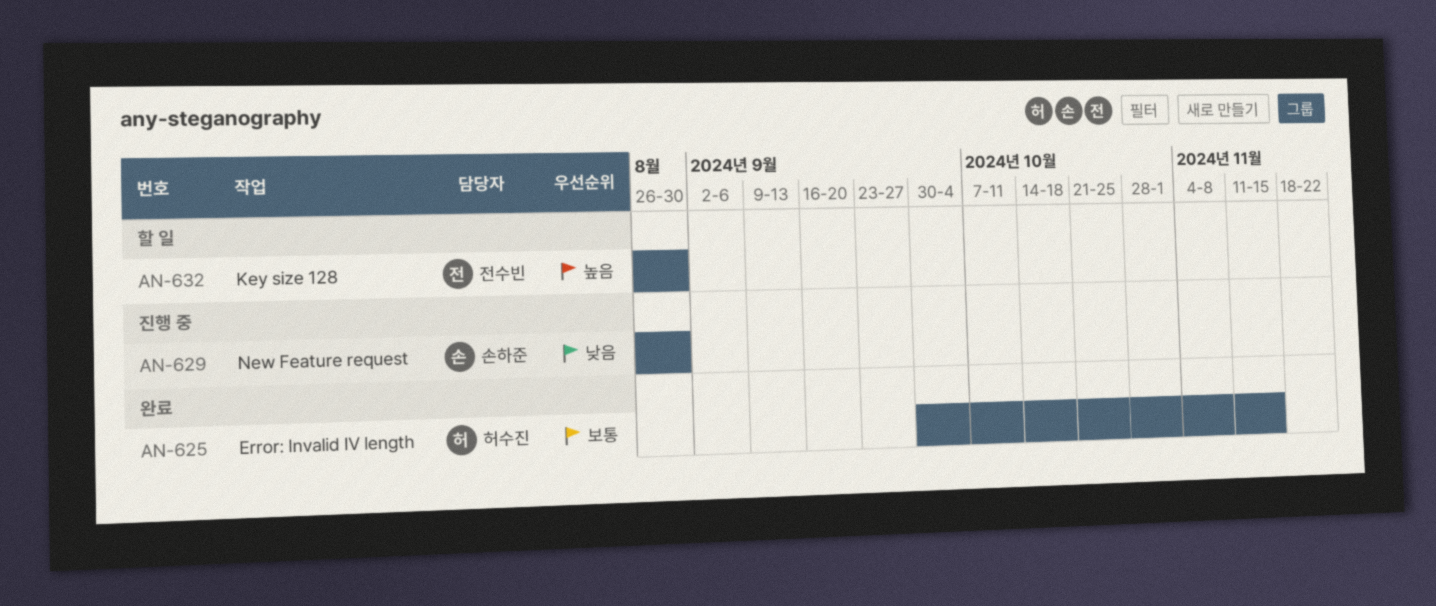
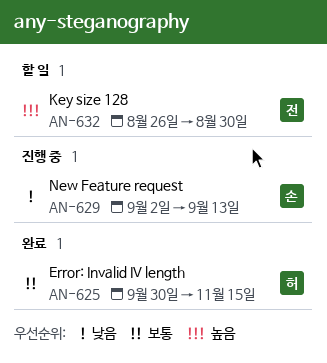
AN-629, start: Aug 26 -> Sep 2
AN-629, due: Aug 30 -> Sep 13

